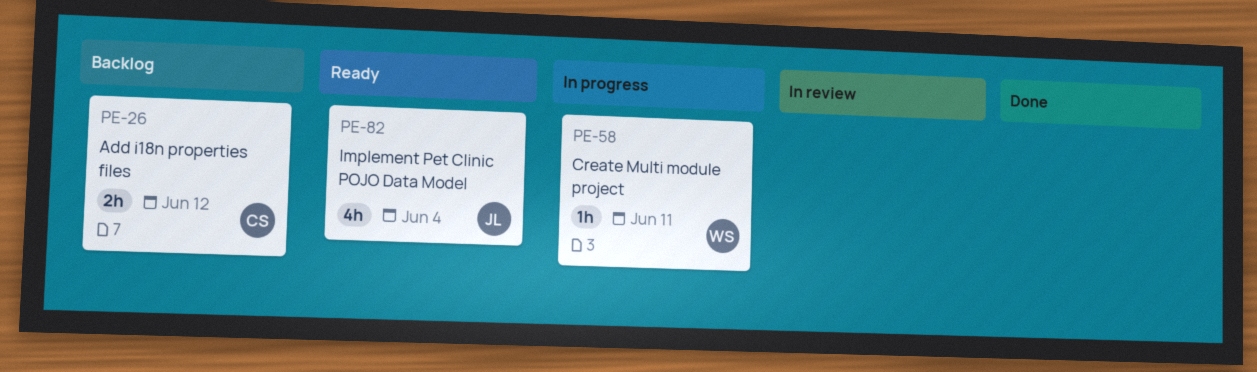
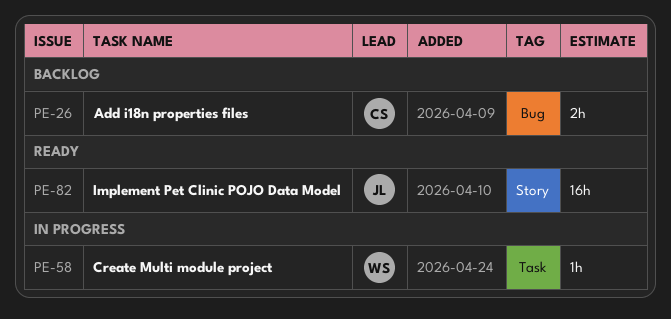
PE-82, estimate: 4h -> 16h

